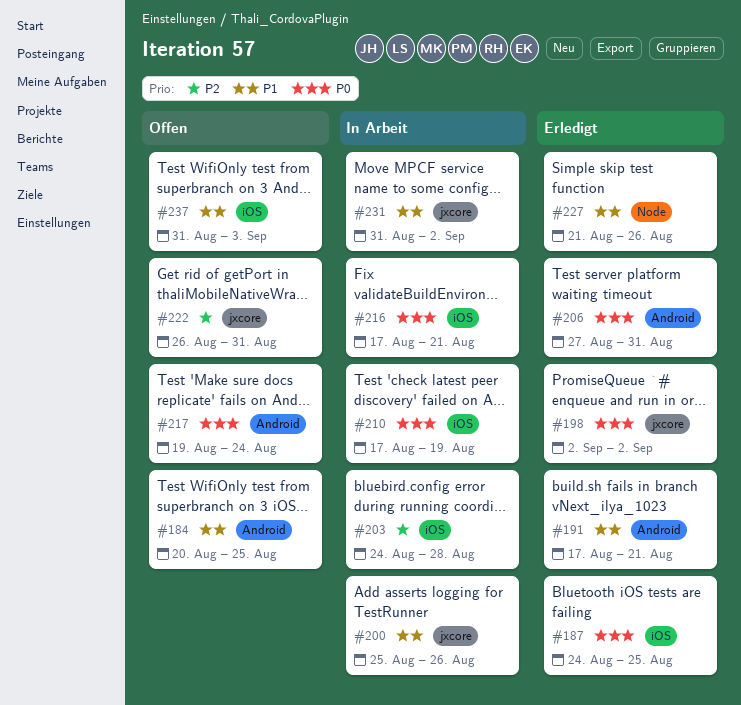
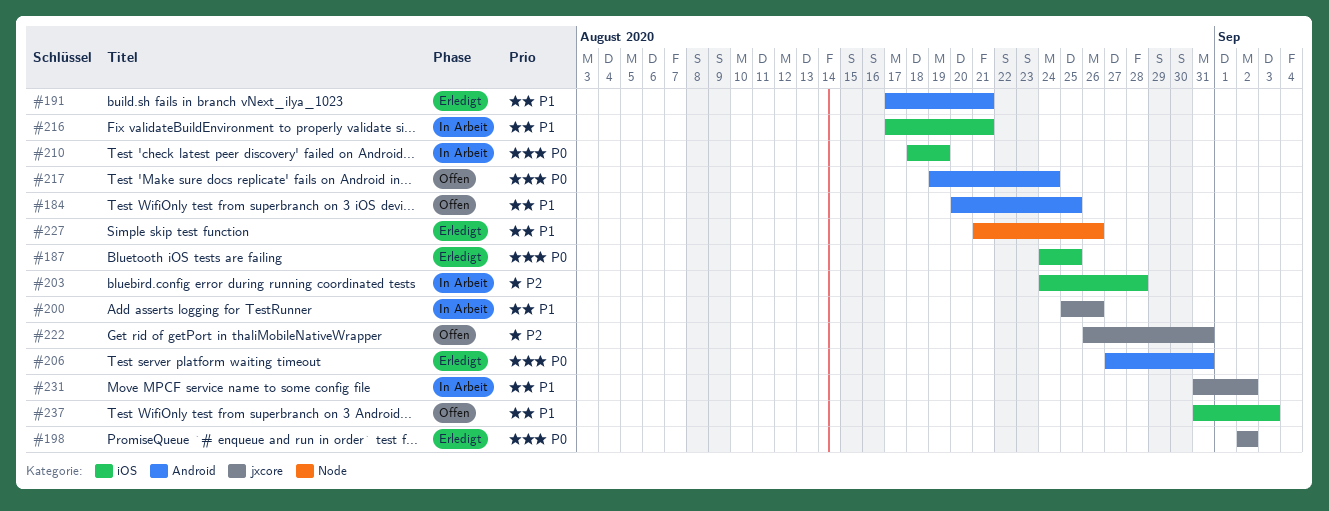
#210, start: Aug 17 -> Aug 18
#216, priority: P0 -> P1

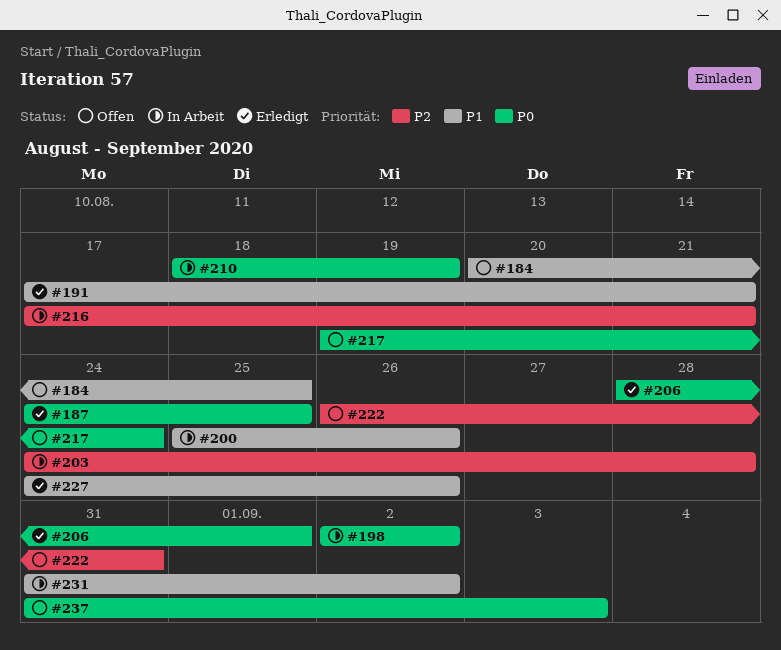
#198, status: Erledigt -> In Arbeit
#206, start: Aug 27 -> Aug 28
#206, due: Aug 31 -> Sep 1
#216, priority: P1 -> P2
#227, start: Aug 21 -> Aug 24
#237, priority: P1 -> P0

